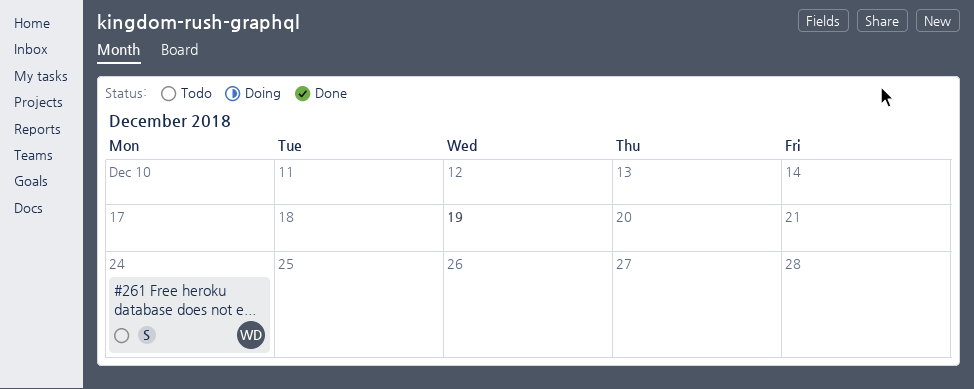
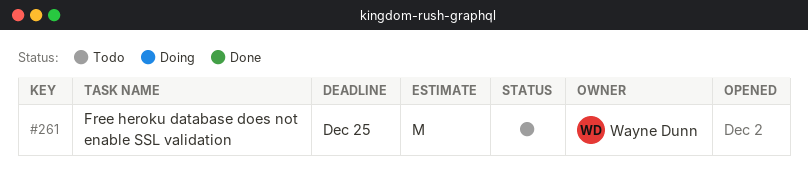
#261, estimate: S -> M
#261, due: Dec 24 -> Dec 25

